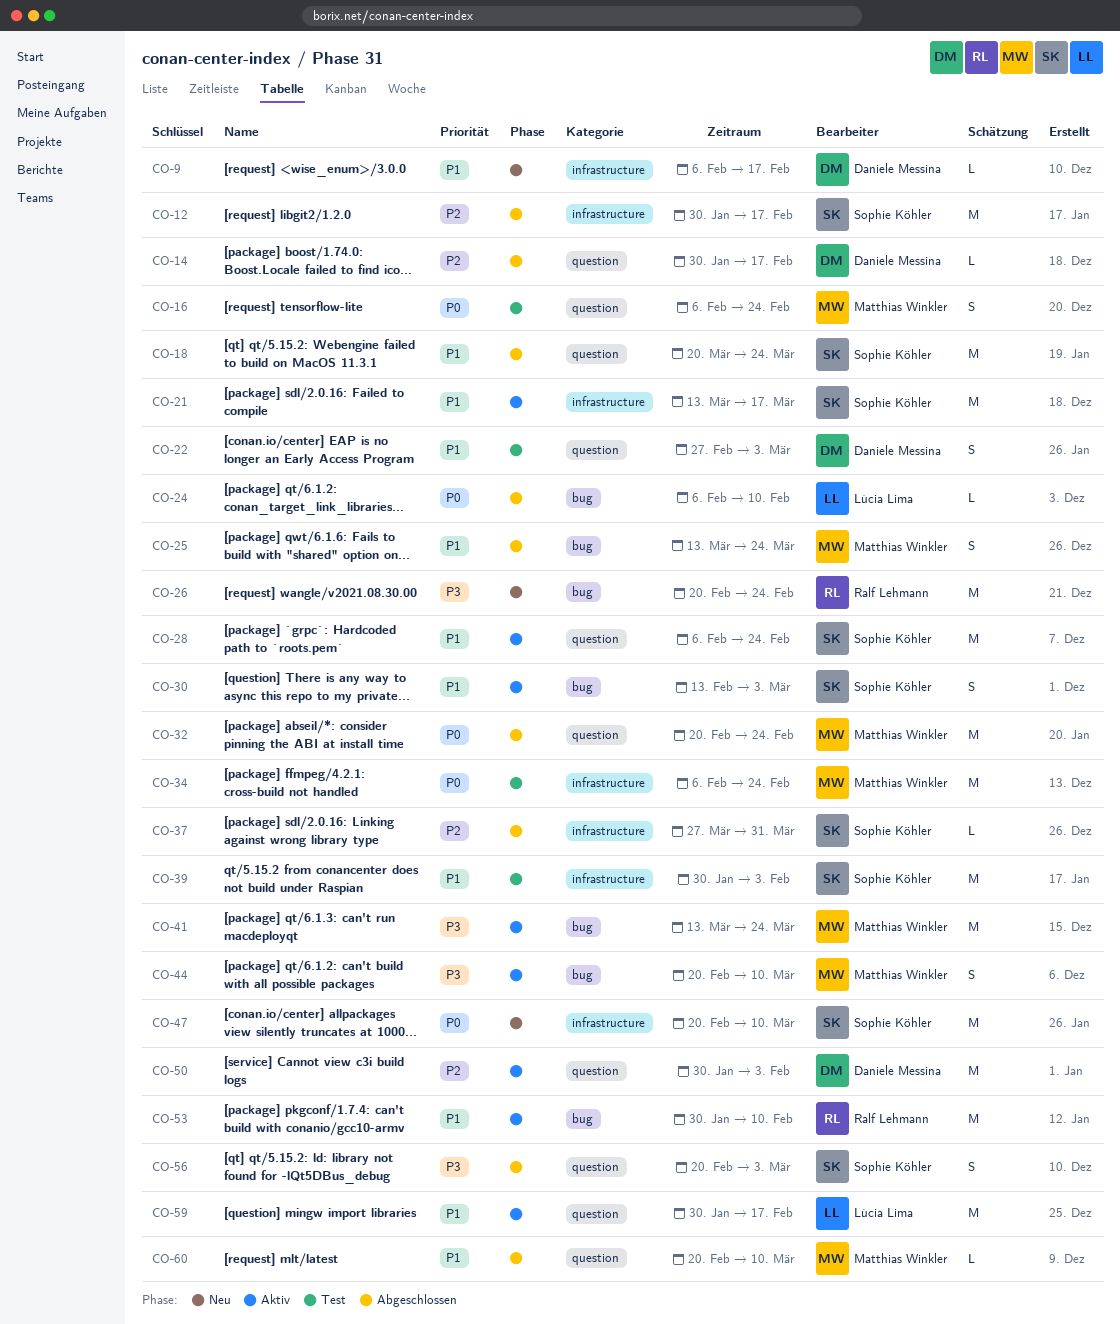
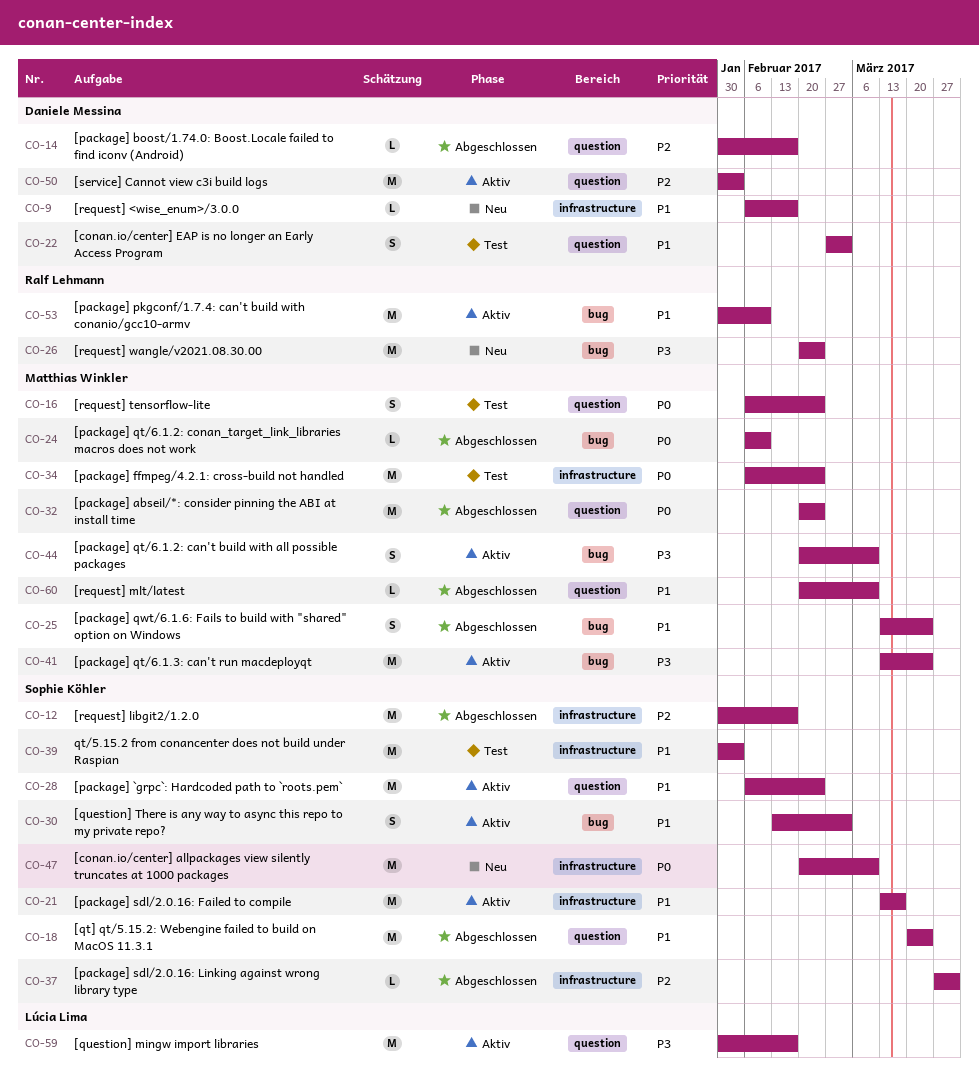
CO-24, owner: Lúcia Lima -> Matthias Winkler
CO-56: present -> none
CO-59, priority: P1 -> P3

